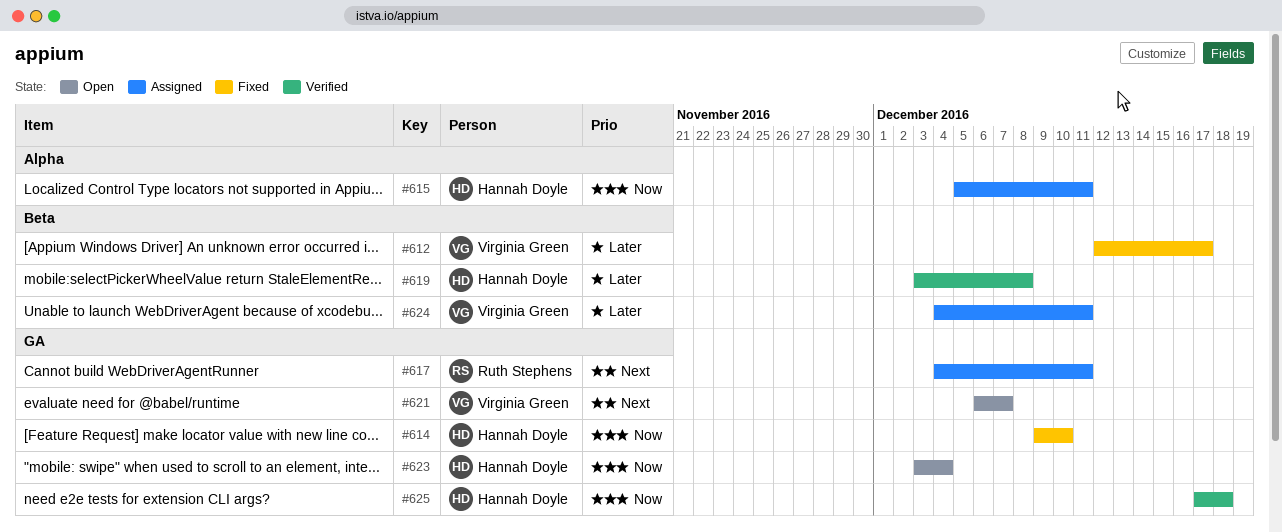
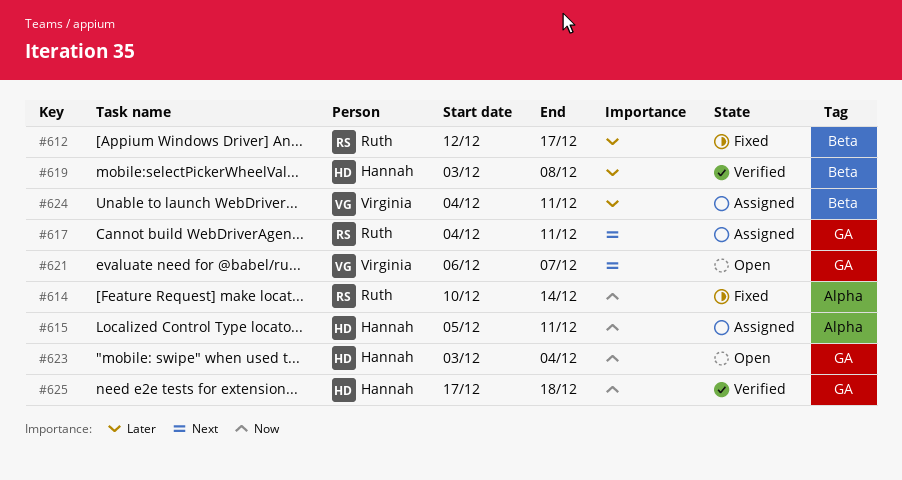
#612, owner: Virginia Green -> Ruth Stephens
#614, owner: Hannah Doyle -> Ruth Stephens
#614, label: GA -> Alpha
#614, start: Dec 9 -> Dec 10
#614, due: Dec 10 -> Dec 14

